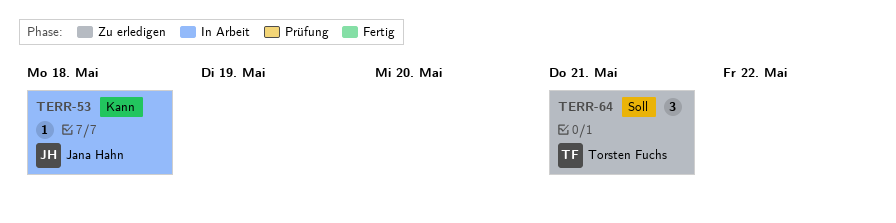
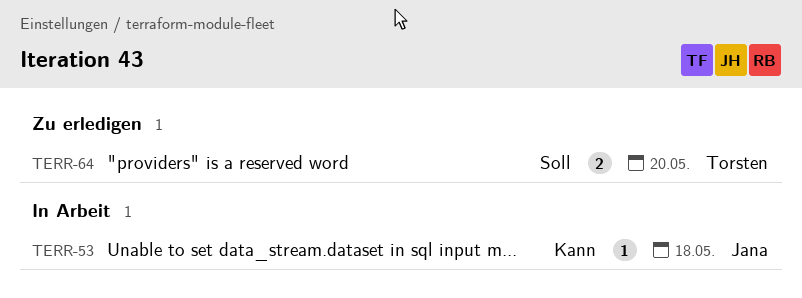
TERR-64, estimate: 3 -> 2
TERR-64, due: May 21 -> May 20

